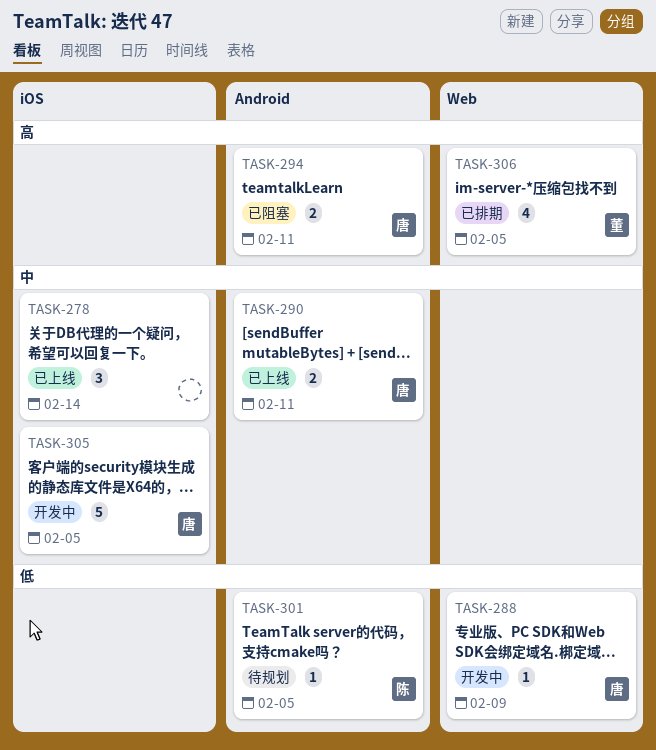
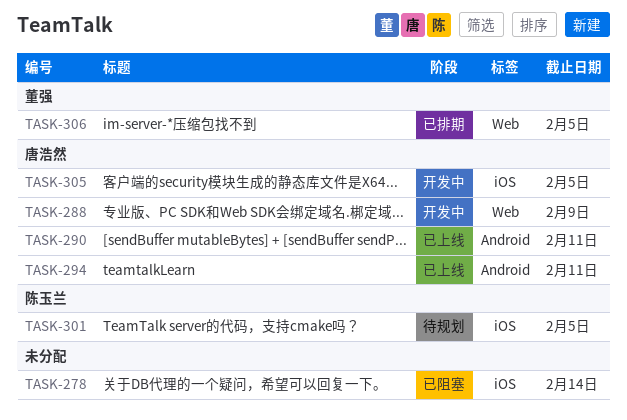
TASK-278, status: 已上线 -> 已阻塞
TASK-294, status: 已阻塞 -> 已上线
TASK-301, label: Android -> iOS

